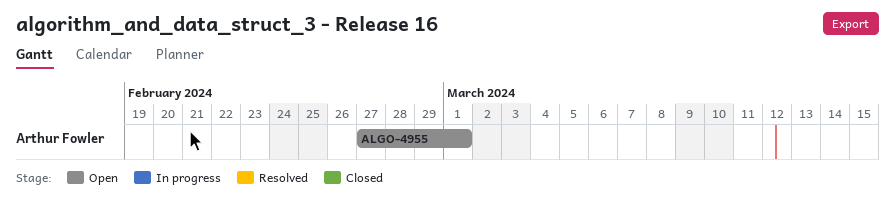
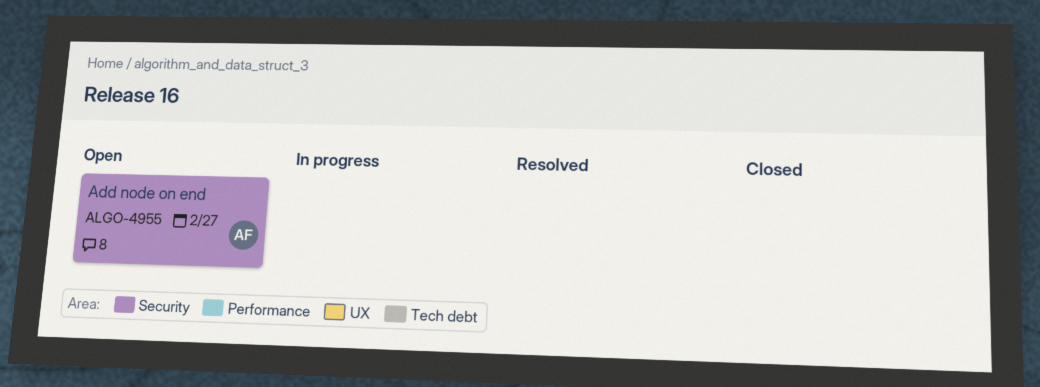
ALGO-4955, due: Mar 1 -> Feb 27

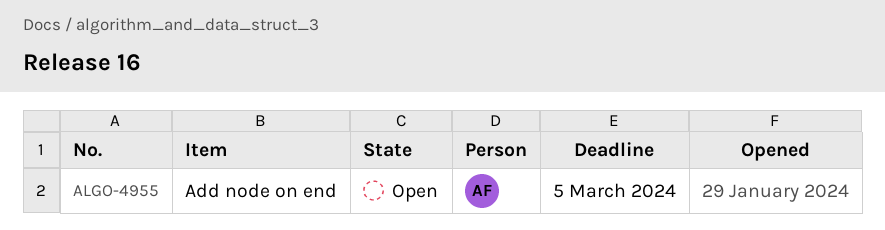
ALGO-4955, due: Feb 27 -> Mar 5

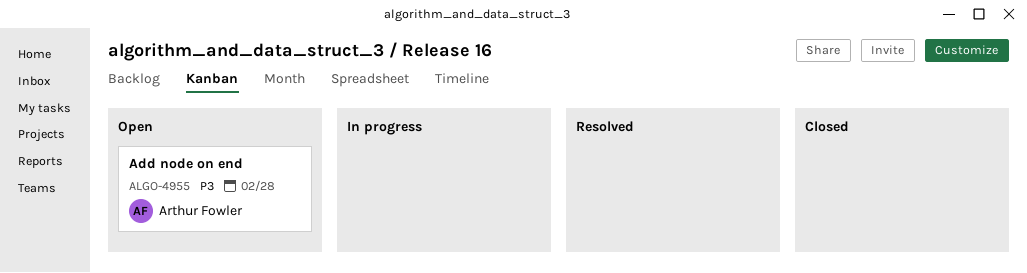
ALGO-4955, due: Mar 5 -> Feb 28

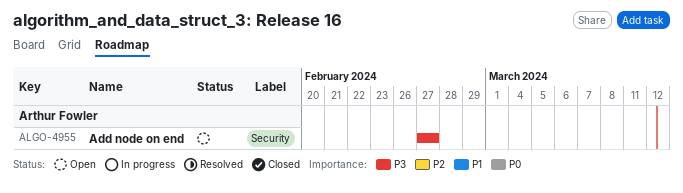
ALGO-4955, due: Feb 28 -> Feb 27

